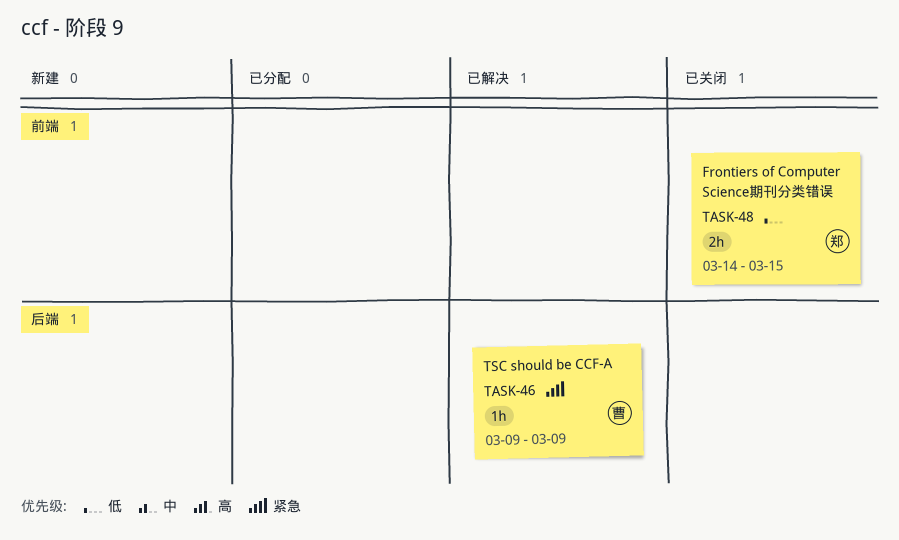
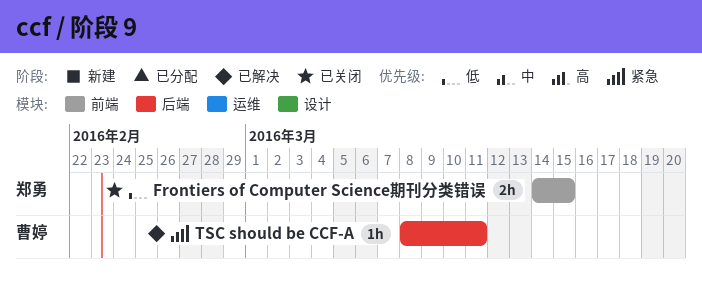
TSC should be CCF-A, start: Mar 9 -> Mar 8
TSC should be CCF-A, due: Mar 9 -> Mar 11

